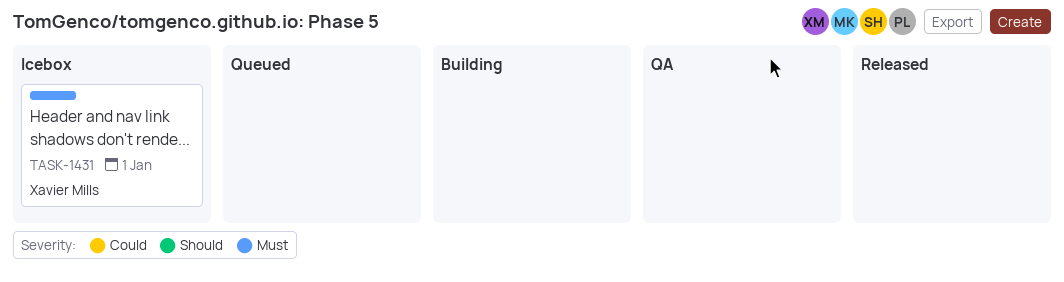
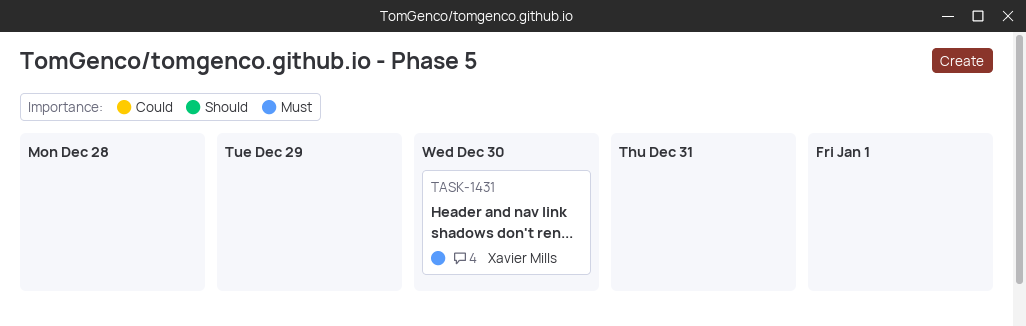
TASK-1431, due: Jan 1 -> Dec 30

